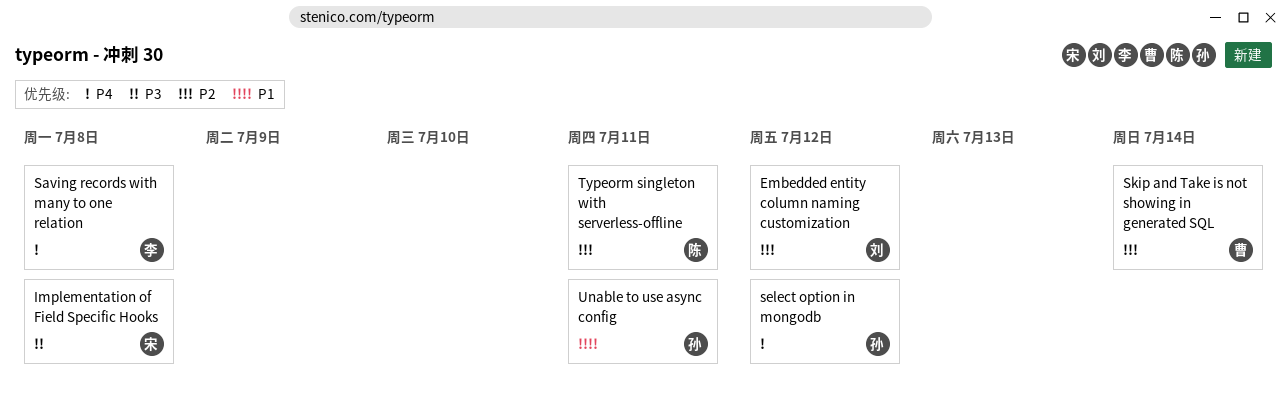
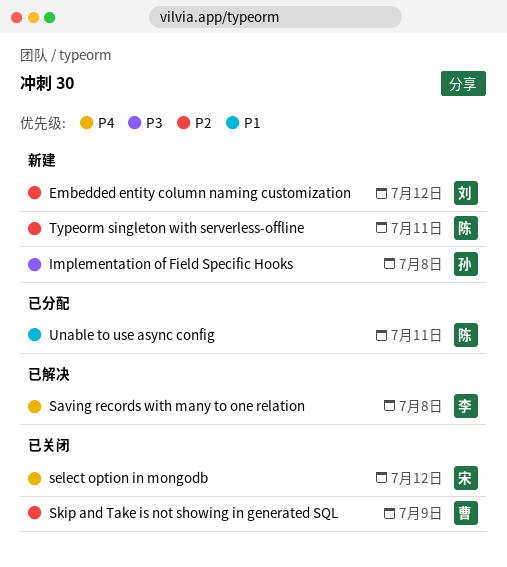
Implementation of Field Specific Hooks, owner: 宋 -> 孙
select option in mongodb, owner: 孙 -> 宋
Skip and Take is not showing in generated SQL, due: Jul 14 -> Jul 9
Unable to use async config, owner: 孙 -> 陈

